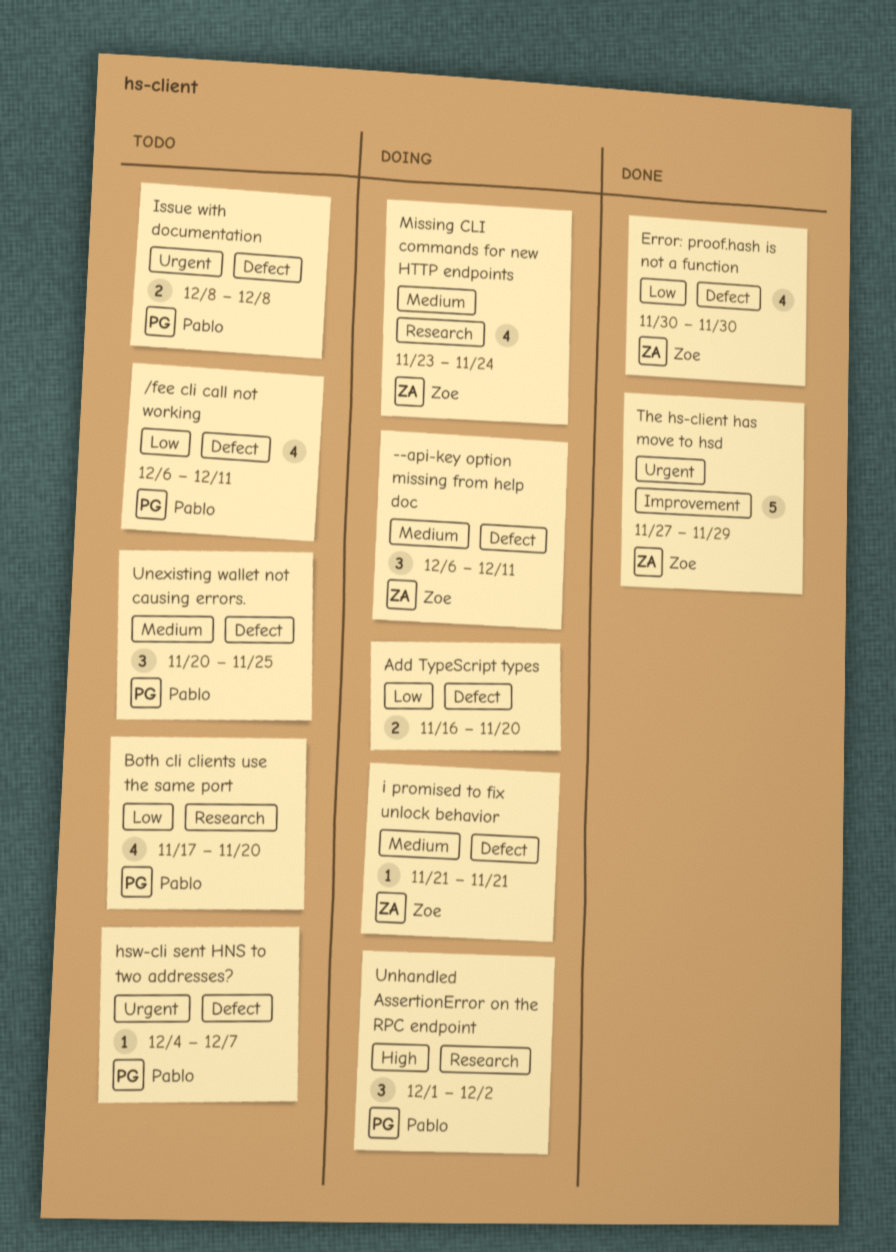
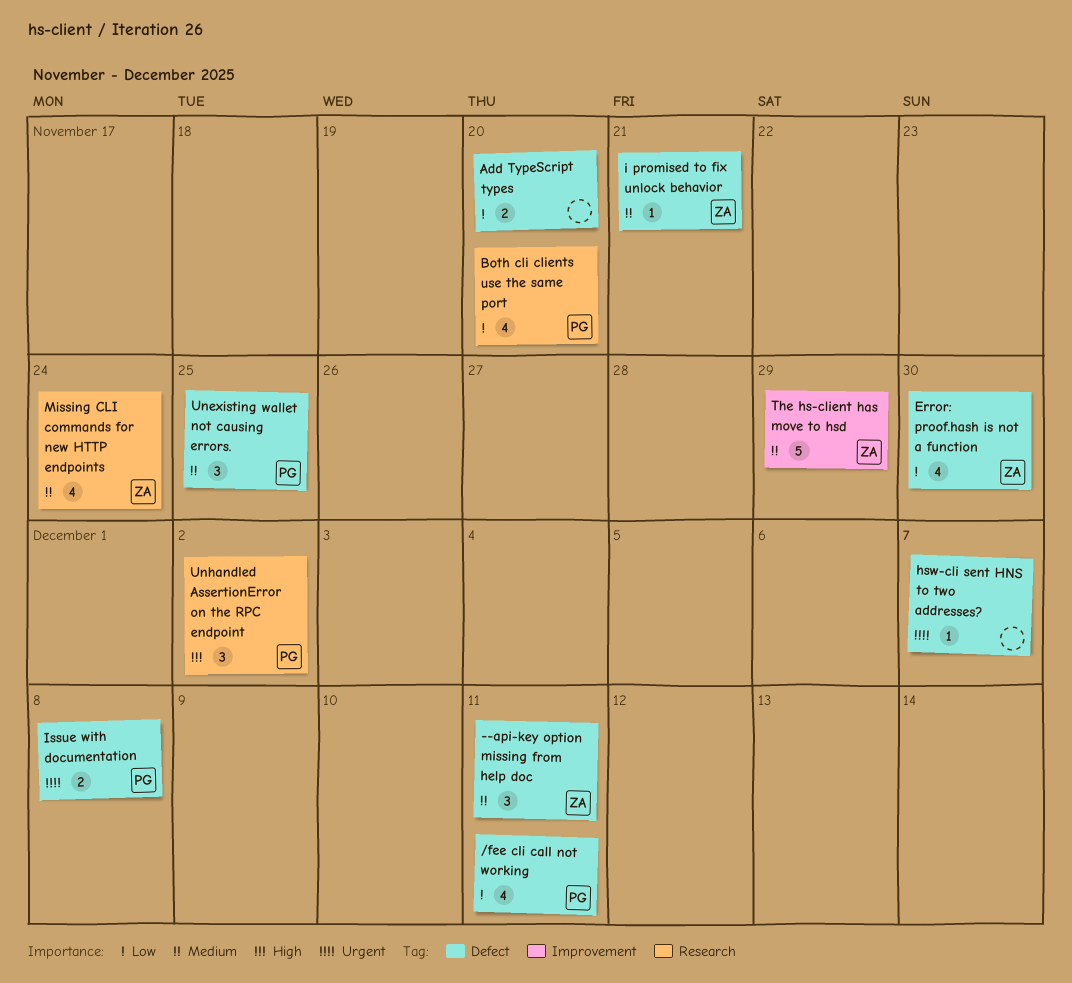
hsw-cli sent HNS to two addresses?, owner: Pablo -> none
The hs-client has move to hsd, priority: Urgent -> Medium

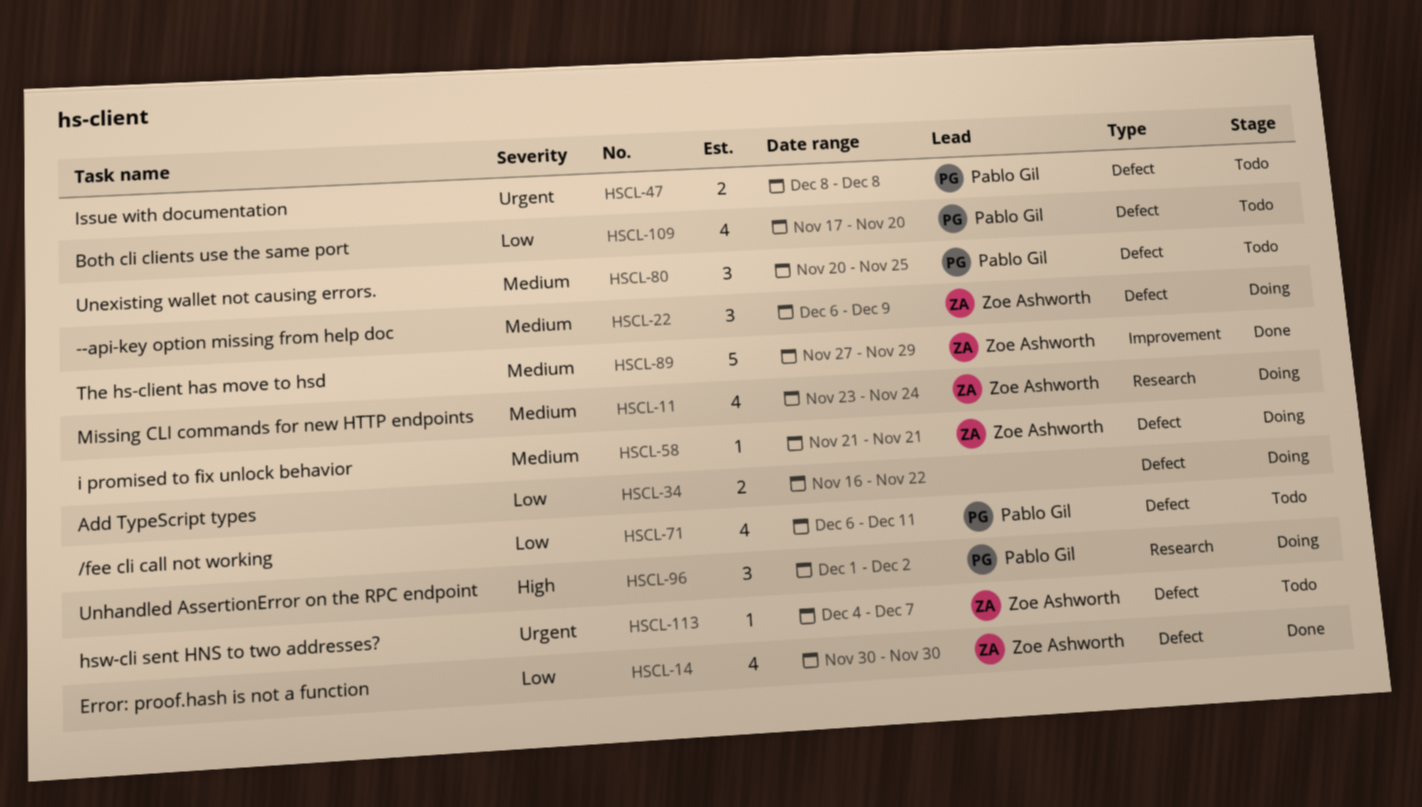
--api-key option missing from help doc, due: Dec 11 -> Dec 9
Add TypeScript types, due: Nov 20 -> Nov 22
Both cli clients use the same port, label: Research -> Defect
hsw-cli sent HNS to two addresses?, owner: none -> Zoe Ashworth

